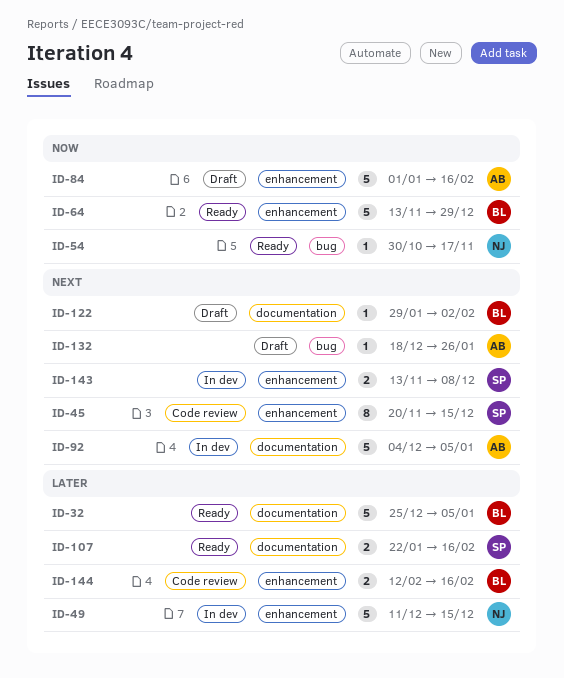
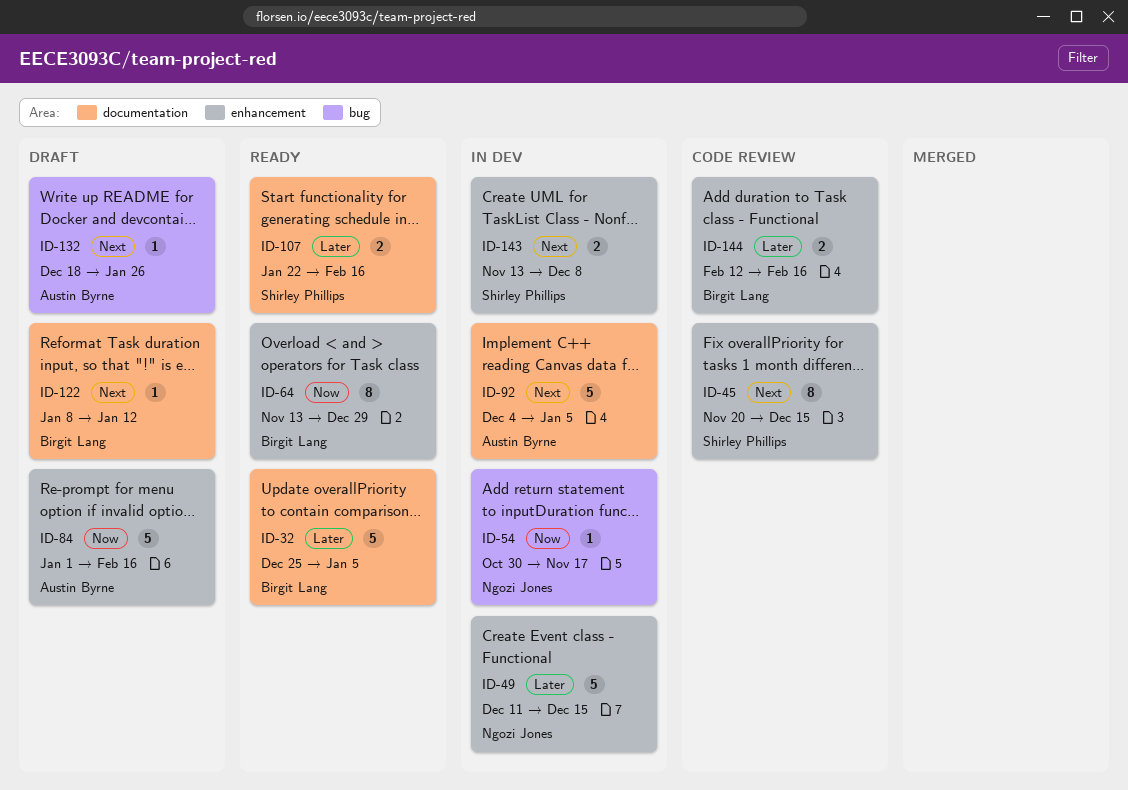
ID-54, status: Ready -> In dev
ID-64, estimate: 5 -> 8
ID-122, start: Jan 29 -> Jan 8
ID-122, due: Feb 2 -> Jan 12

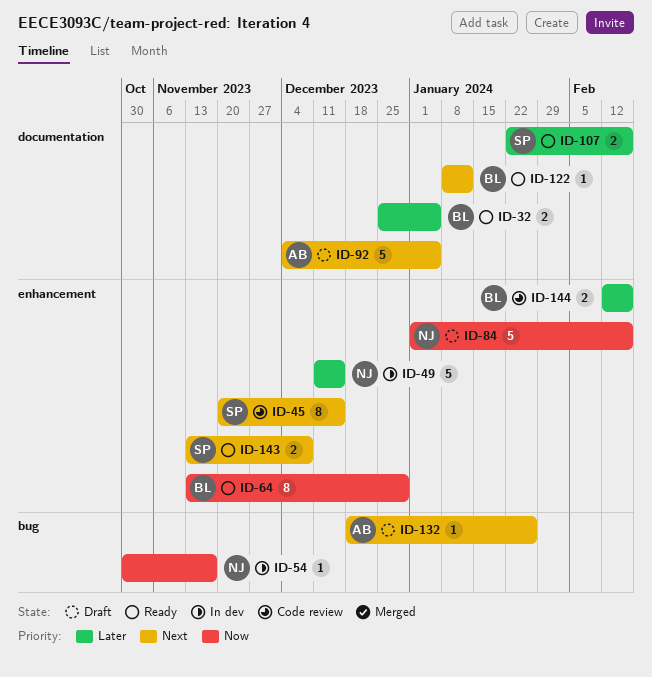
ID-32, estimate: 5 -> 2
ID-84, owner: Austin Byrne -> Ngozi Jones
ID-92, status: In dev -> Draft
ID-122, status: Draft -> Ready
ID-143, status: In dev -> Ready

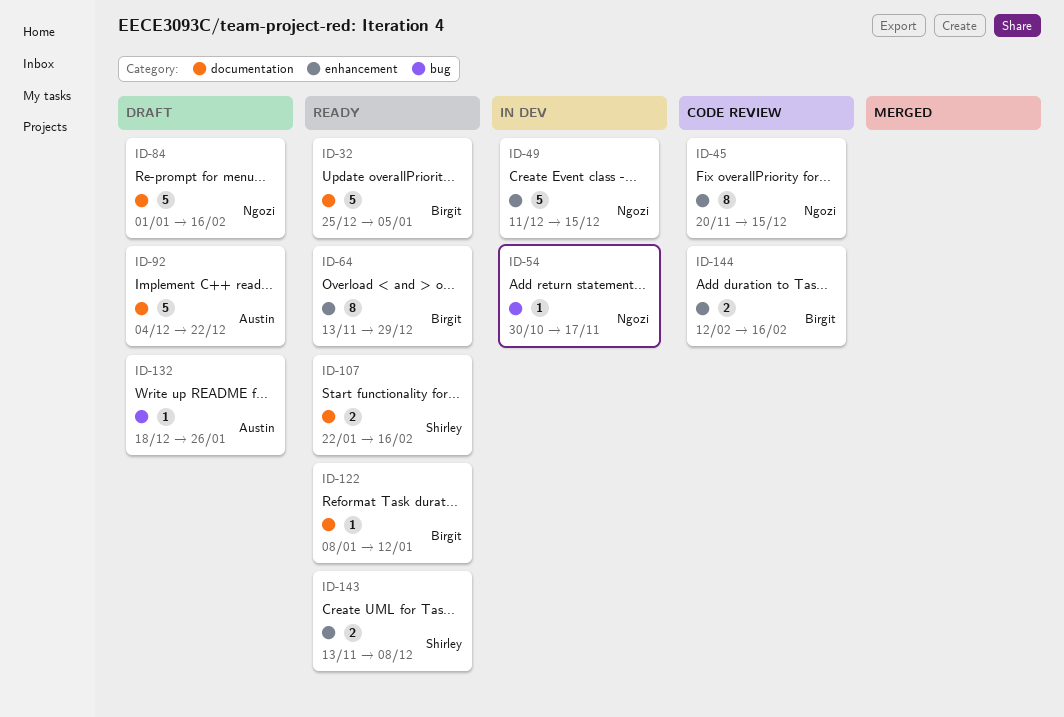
ID-32, estimate: 2 -> 5
ID-45, owner: Shirley -> Ngozi
ID-84, label: enhancement -> documentation
ID-92, due: Jan 5 -> Dec 22

